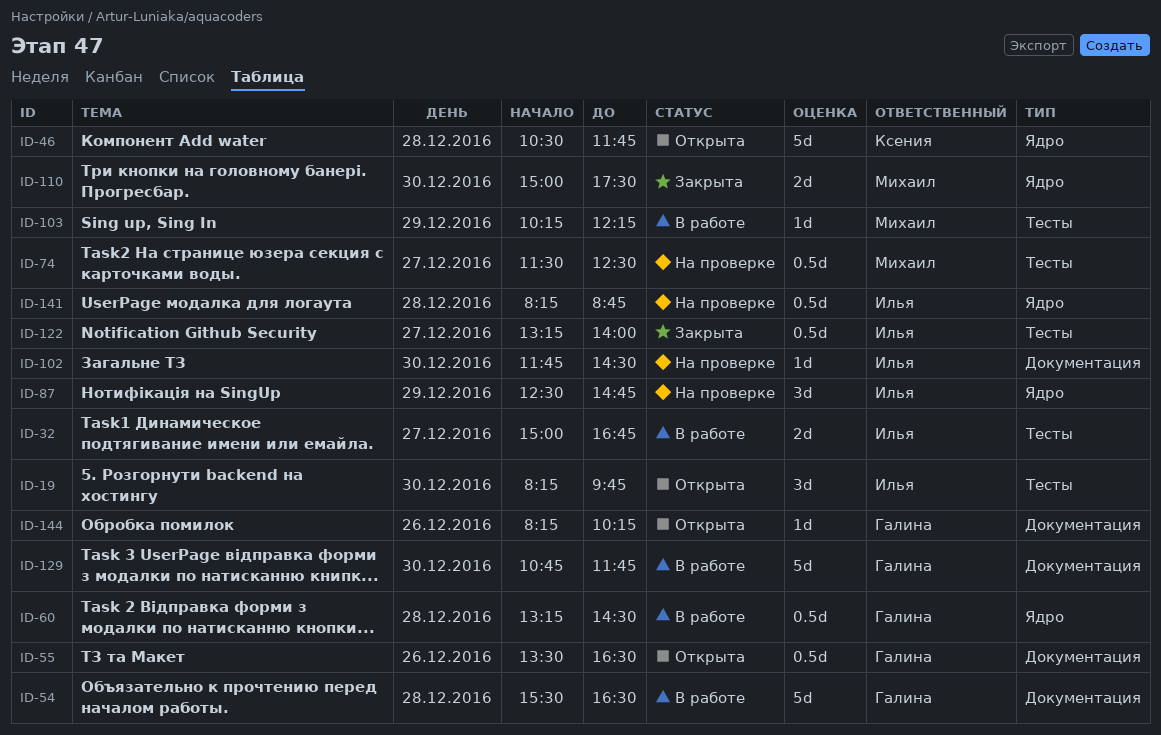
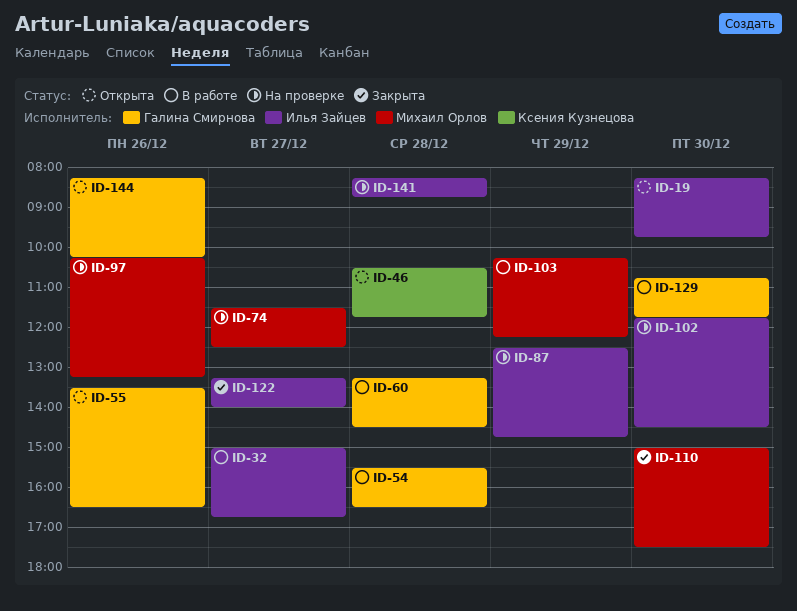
ID-97: none -> present

